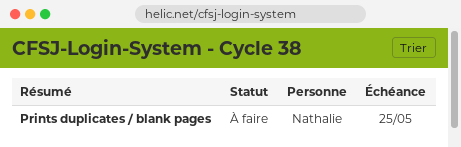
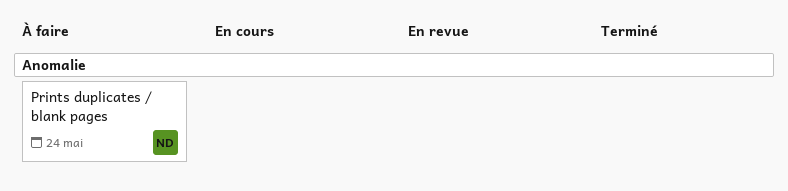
Prints duplicates / blank pages, due: May 25 -> May 24

